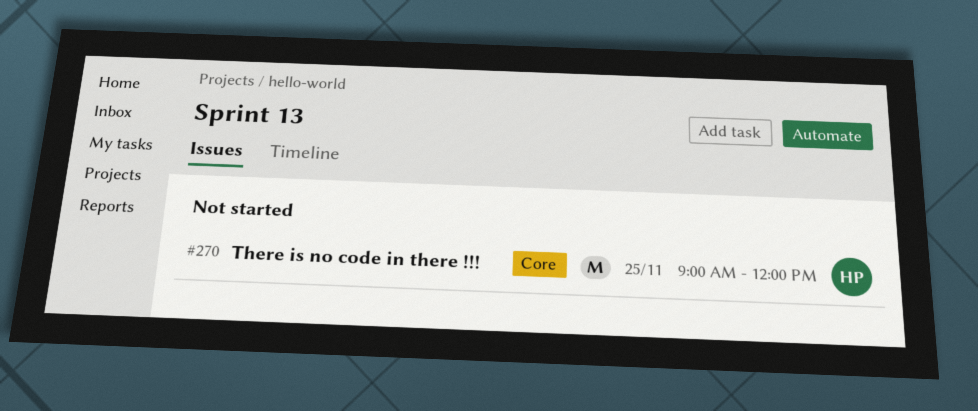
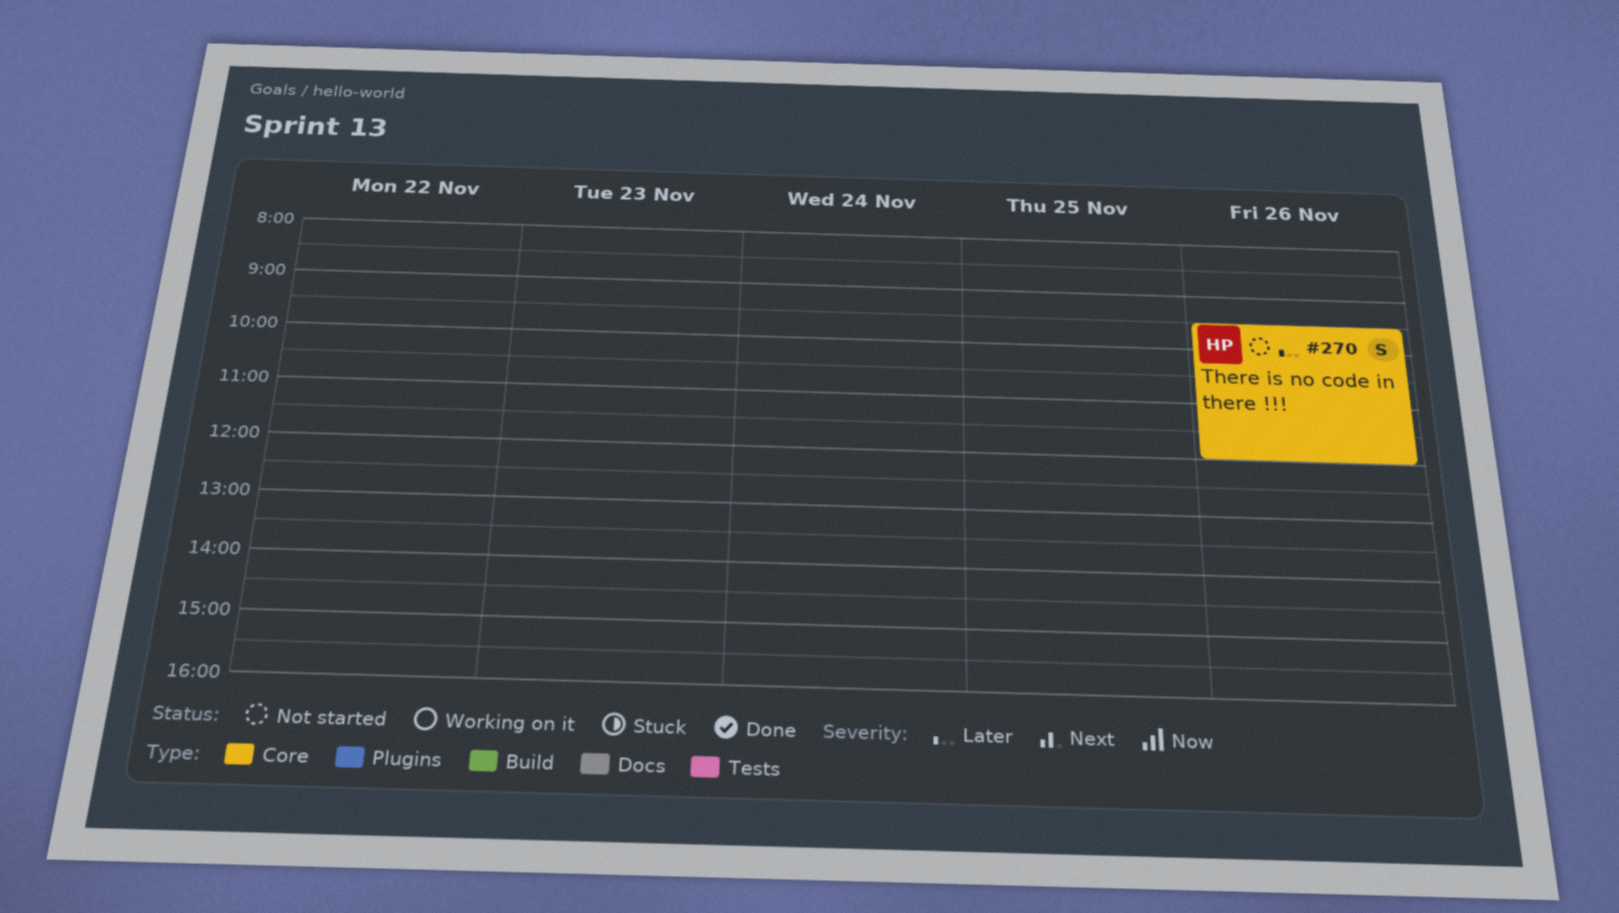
#270, estimate: M -> S
#270, day: Nov 25 -> Nov 26
#270, begins: 09:00 -> 09:30

